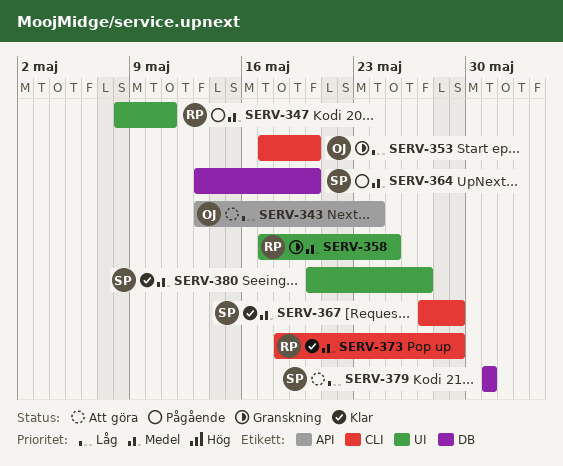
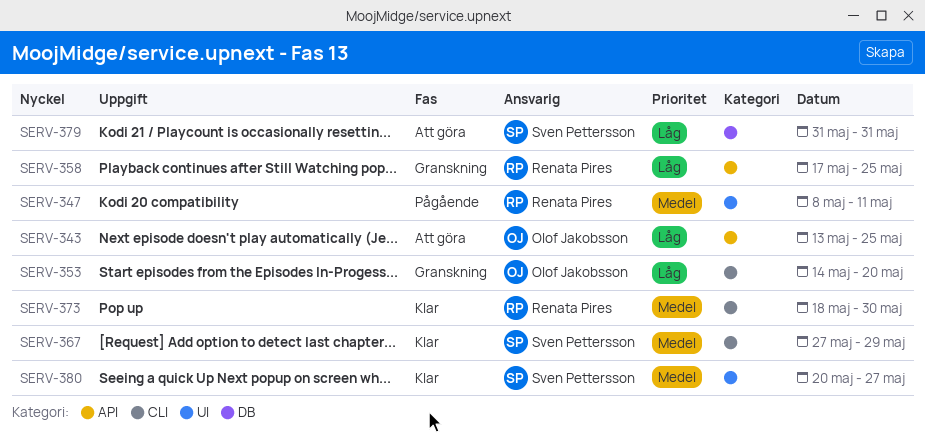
SERV-343, due: May 24 -> May 25
SERV-353, start: May 17 -> May 14
SERV-358, priority: Medel -> Låg
SERV-358, label: UI -> API
SERV-364: present -> none
SERV-373, due: May 29 -> May 30

